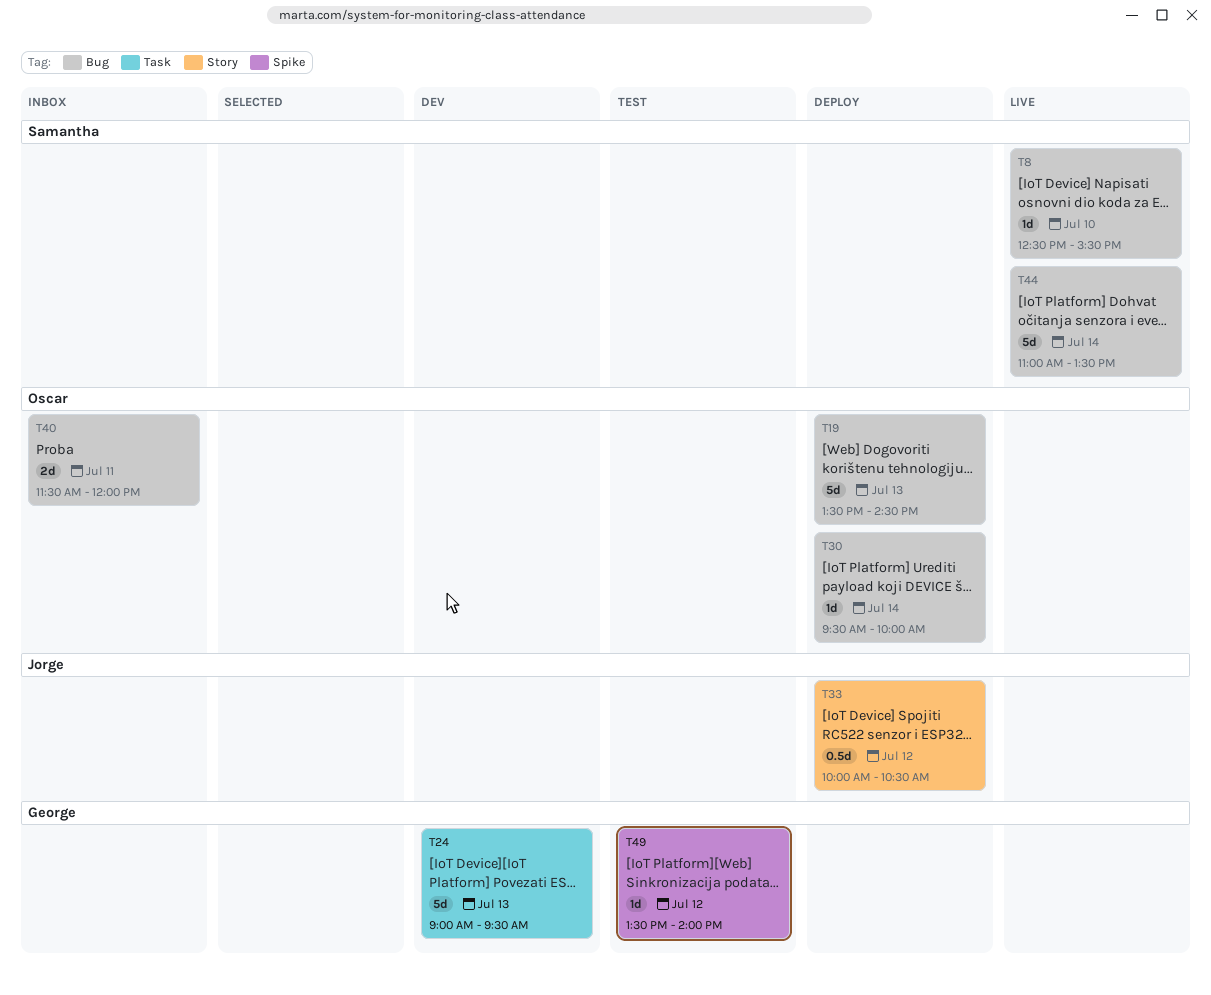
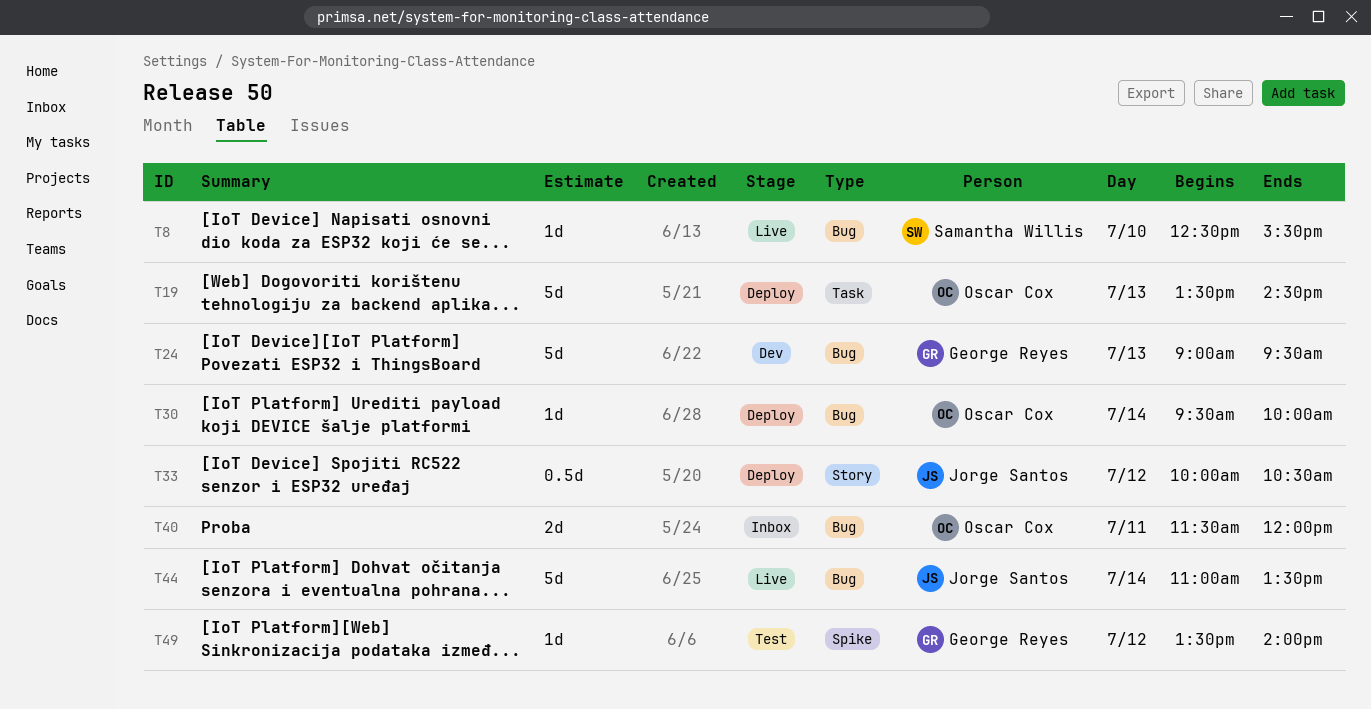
T19, label: Bug -> Task
T24, label: Task -> Bug
T44, owner: Samantha Willis -> Jorge Santos

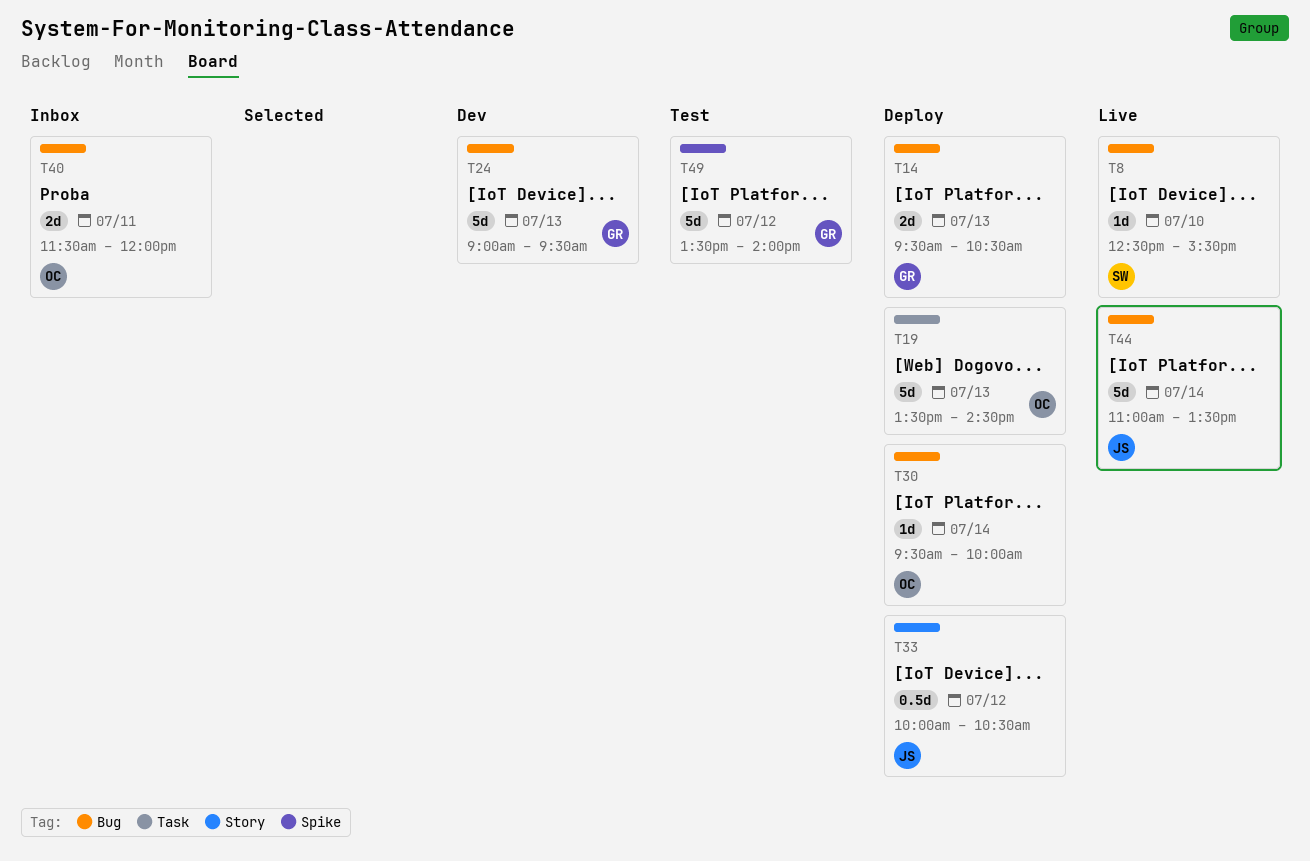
T14: none -> present
T49, estimate: 1d -> 5d

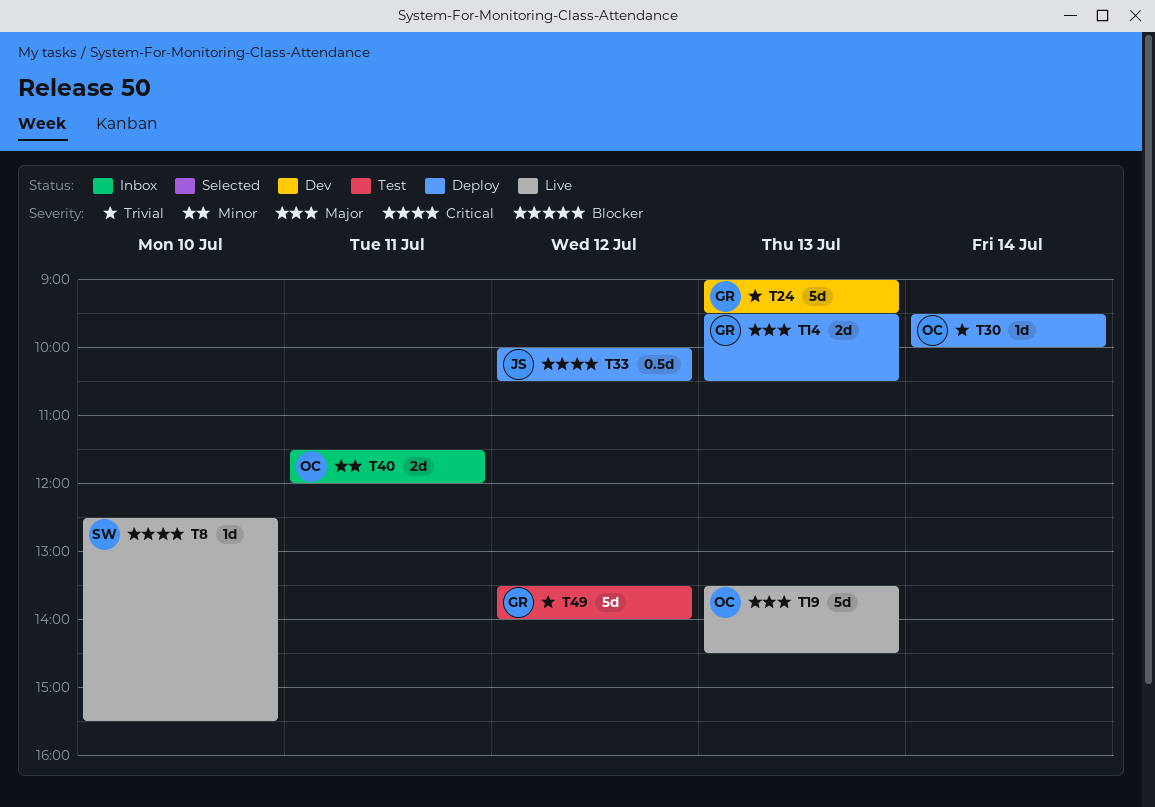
T19, status: Deploy -> Live
T44: present -> none

